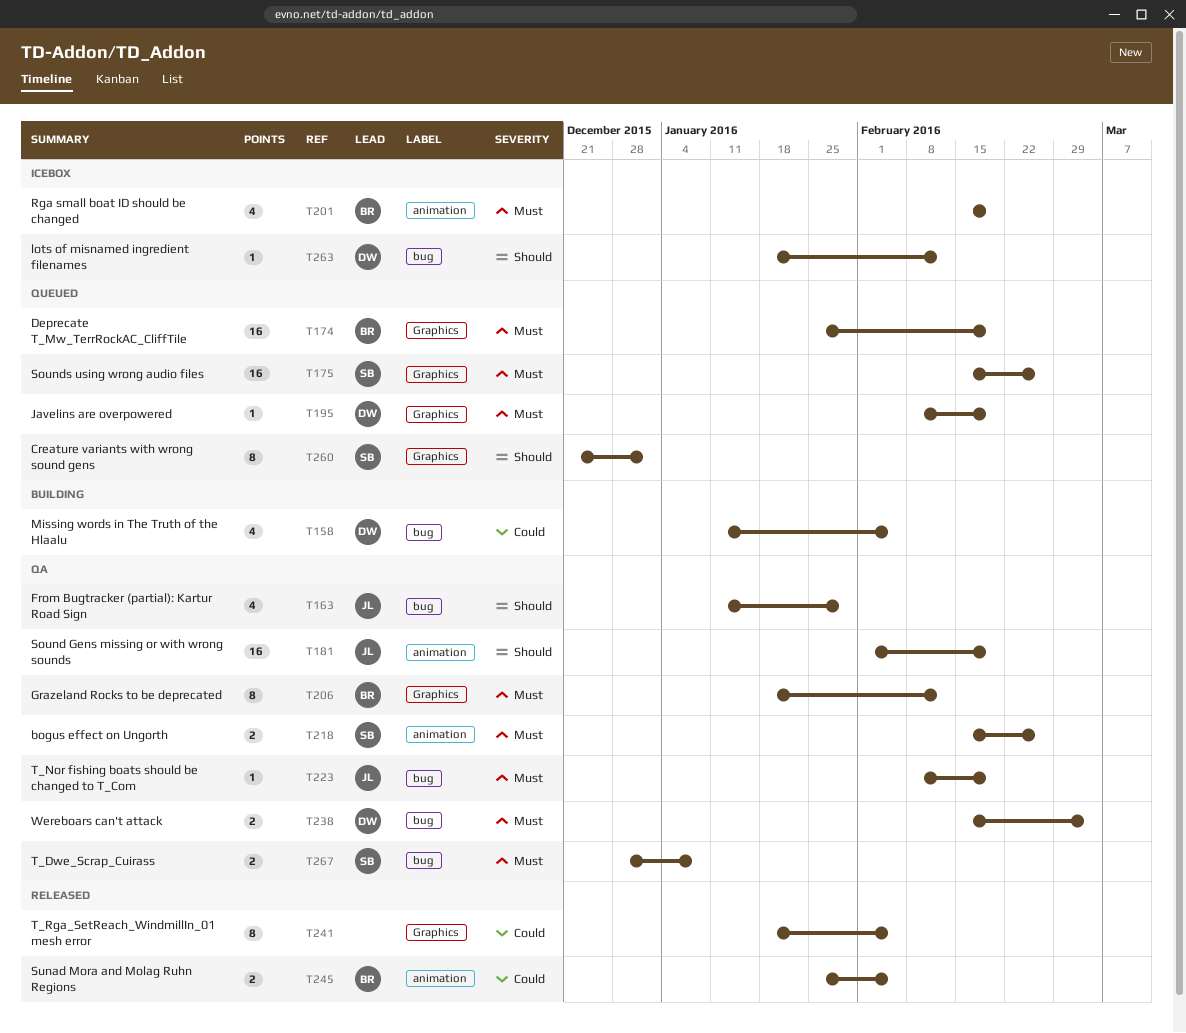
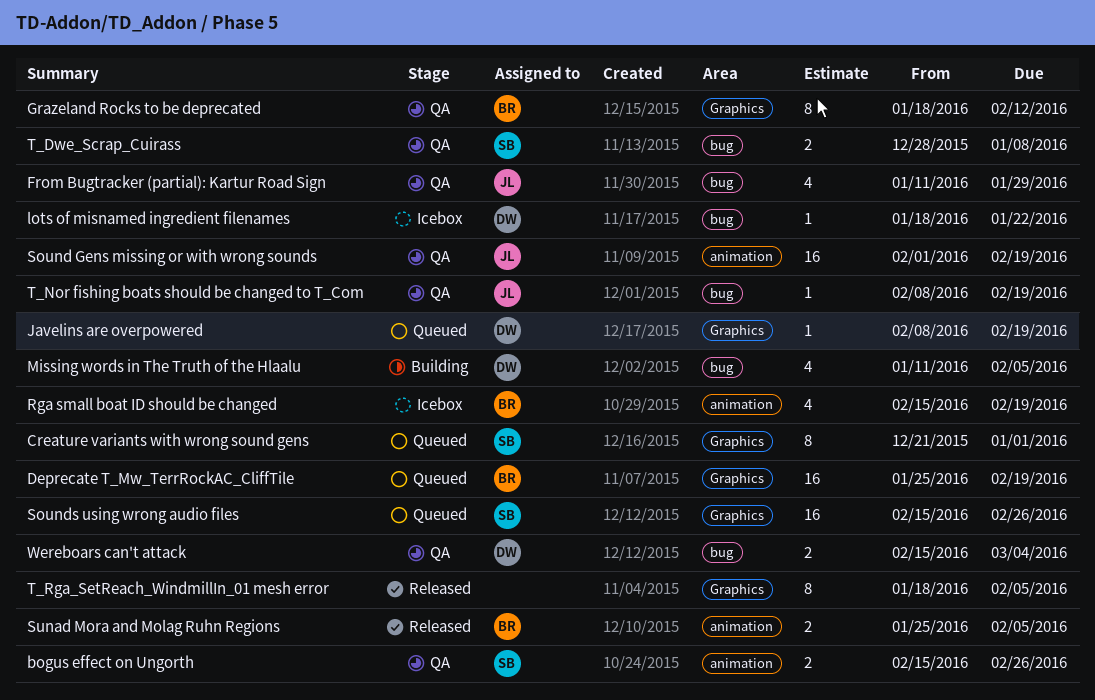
lots of misnamed ingredient filenames, due: Feb 12 -> Jan 22

